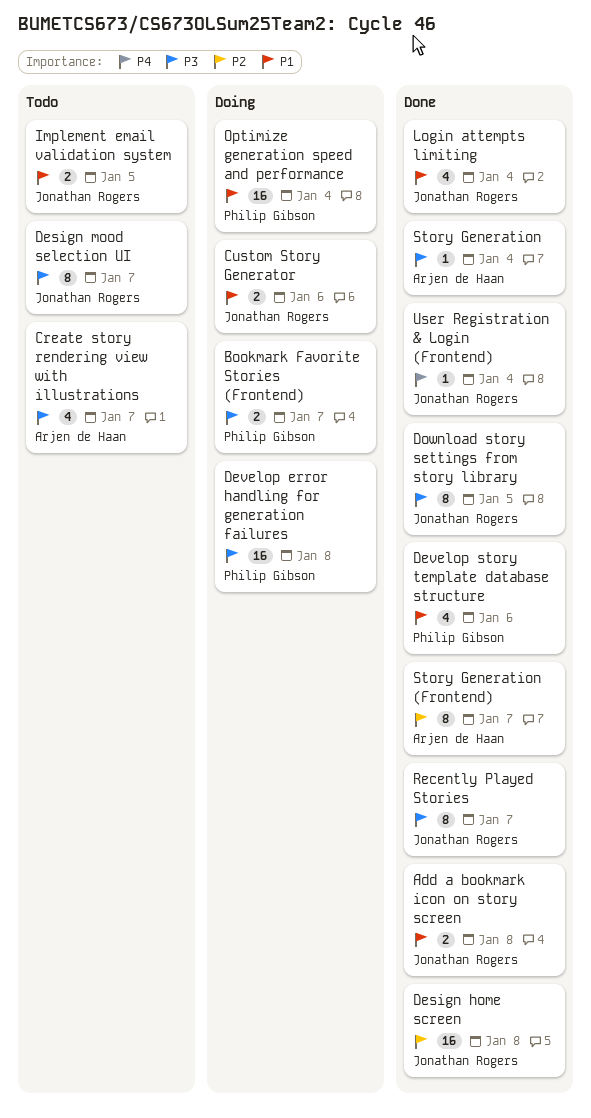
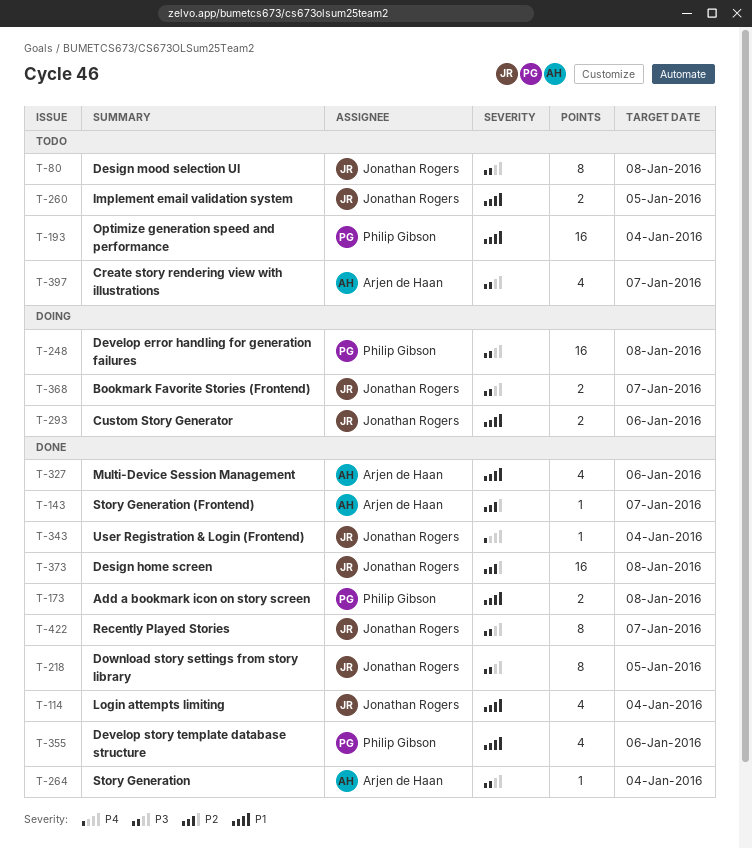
Add a bookmark icon on story screen, owner: Jonathan Rogers -> Philip Gibson
Bookmark Favorite Stories (Frontend), owner: Philip Gibson -> Jonathan Rogers
Design mood selection UI, due: Jan 7 -> Jan 8
Multi-Device Session Management: none -> present
Optimize generation speed and performance, status: Doing -> Todo
Story Generation (Frontend), estimate: 8 -> 1

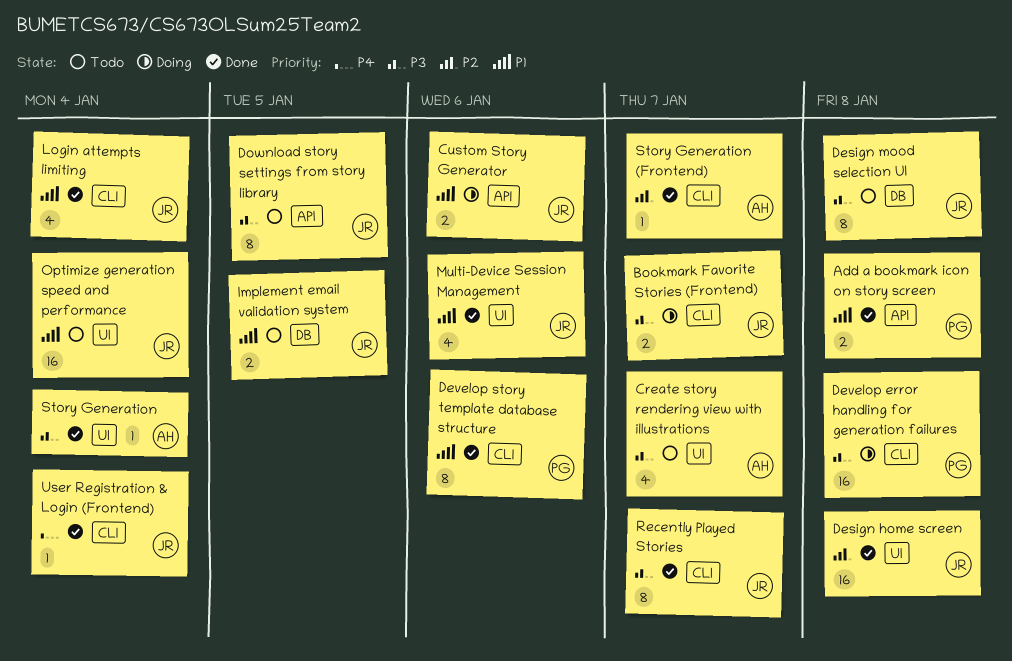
Develop story template database structure, estimate: 4 -> 8
Download story settings from story library, status: Done -> Todo
Multi-Device Session Management, owner: Arjen de Haan -> Jonathan Rogers
Optimize generation speed and performance, owner: Philip Gibson -> Jonathan Rogers

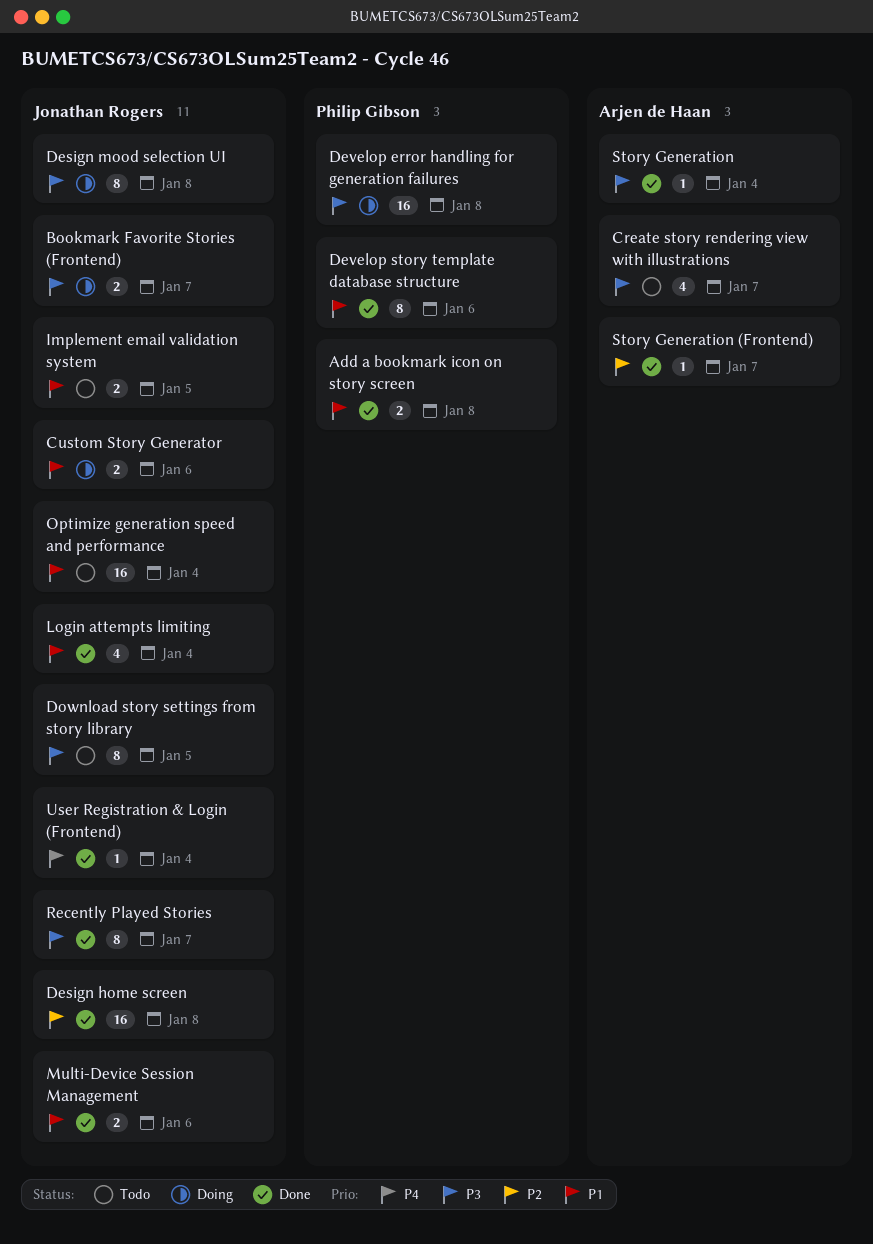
Design mood selection UI, status: Todo -> Doing
Multi-Device Session Management, estimate: 4 -> 2

